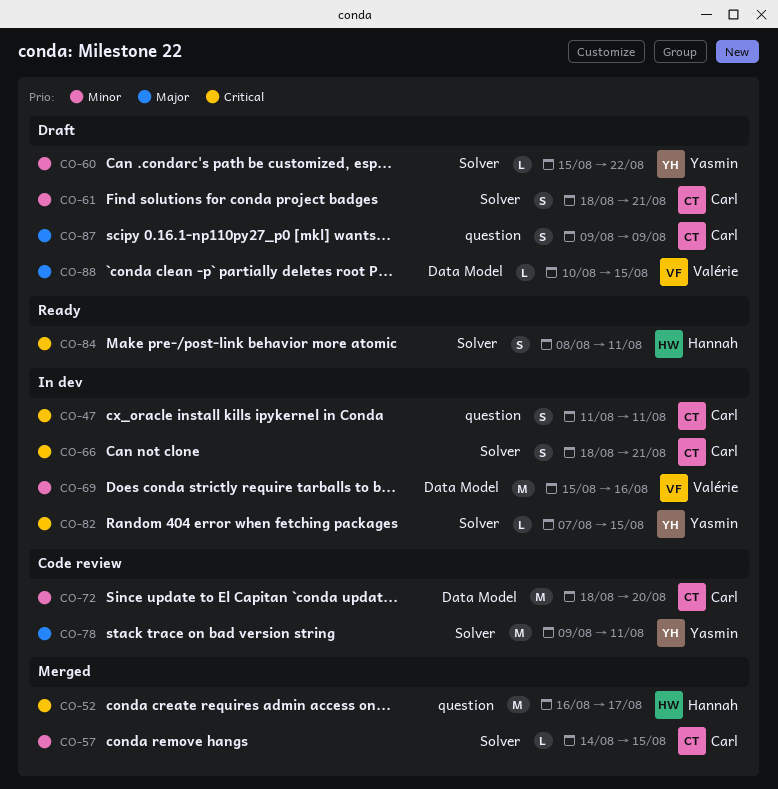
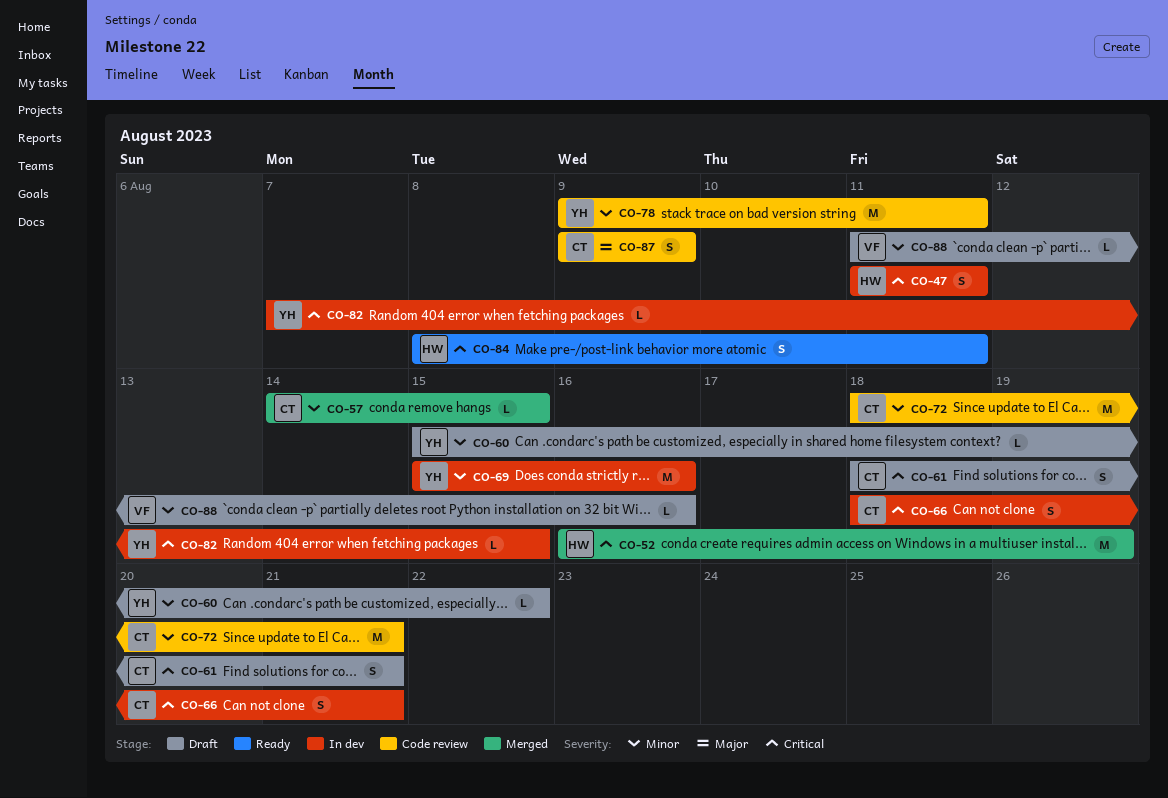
CO-47, owner: Carl -> Hannah
CO-52, due: Aug 17 -> Aug 19
CO-61, priority: Minor -> Critical
CO-69, owner: Valérie -> Yasmin
CO-72, due: Aug 20 -> Aug 21
CO-78, priority: Major -> Minor
CO-87, status: Draft -> Code review
CO-88, priority: Major -> Minor
CO-88, start: Aug 10 -> Aug 11
CO-88, due: Aug 15 -> Aug 16

